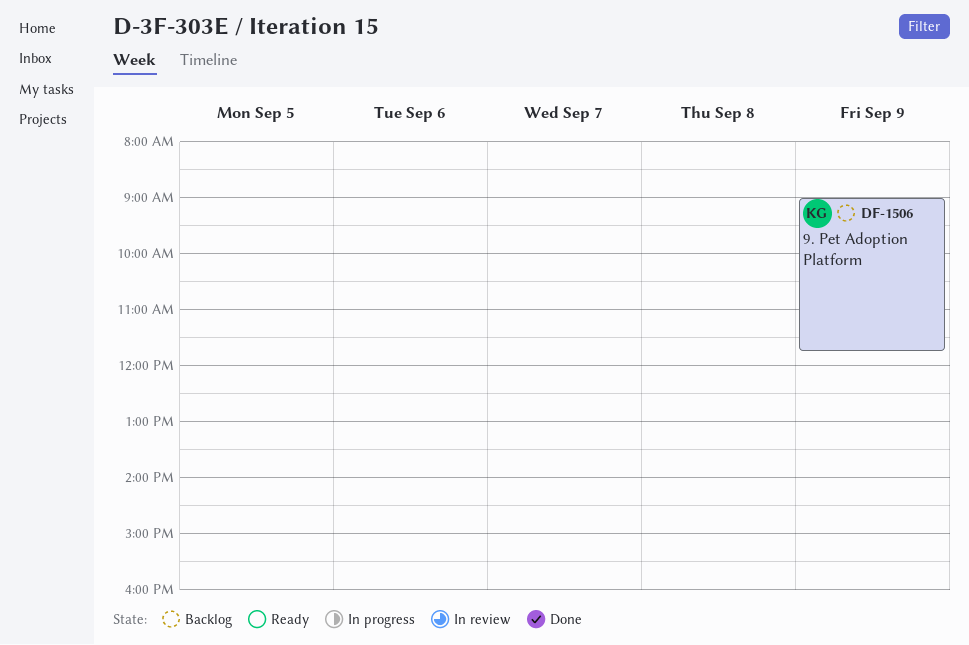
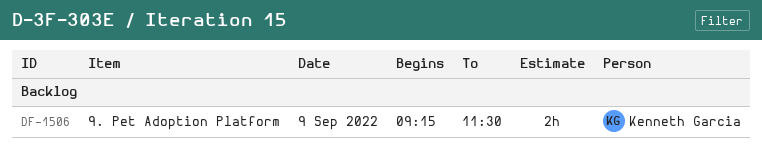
DF-1506, begins: 09:00 -> 09:15
DF-1506, ends: 11:45 -> 11:30

